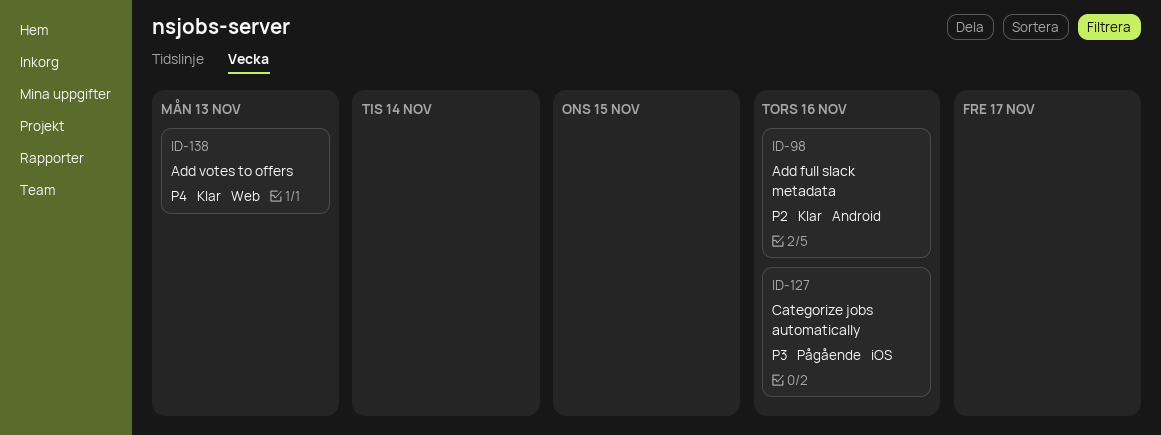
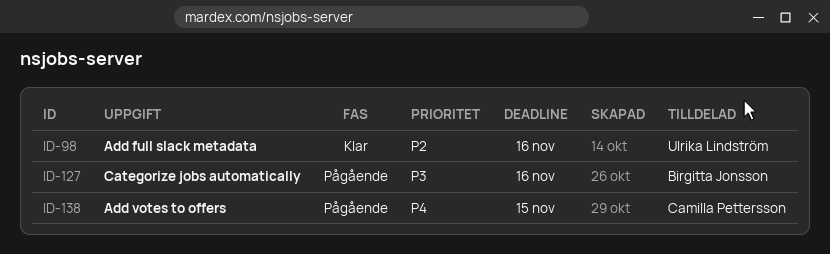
ID-138, status: Klar -> Pågående
ID-138, due: Nov 13 -> Nov 15

